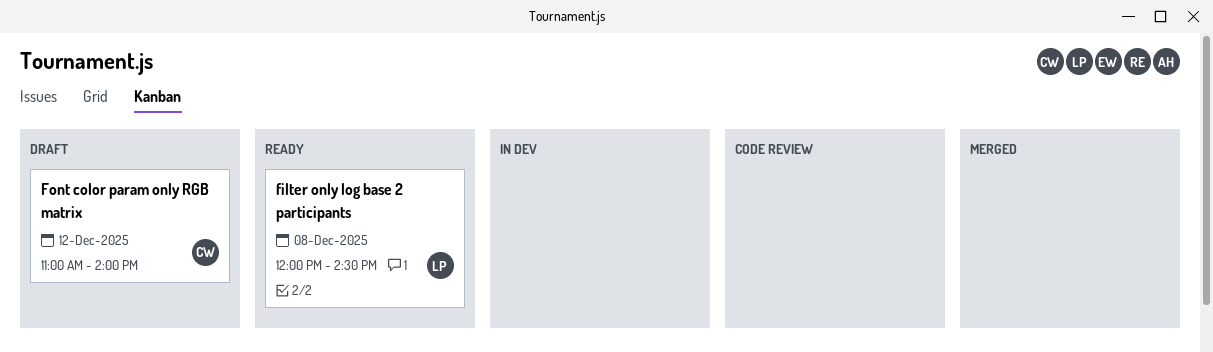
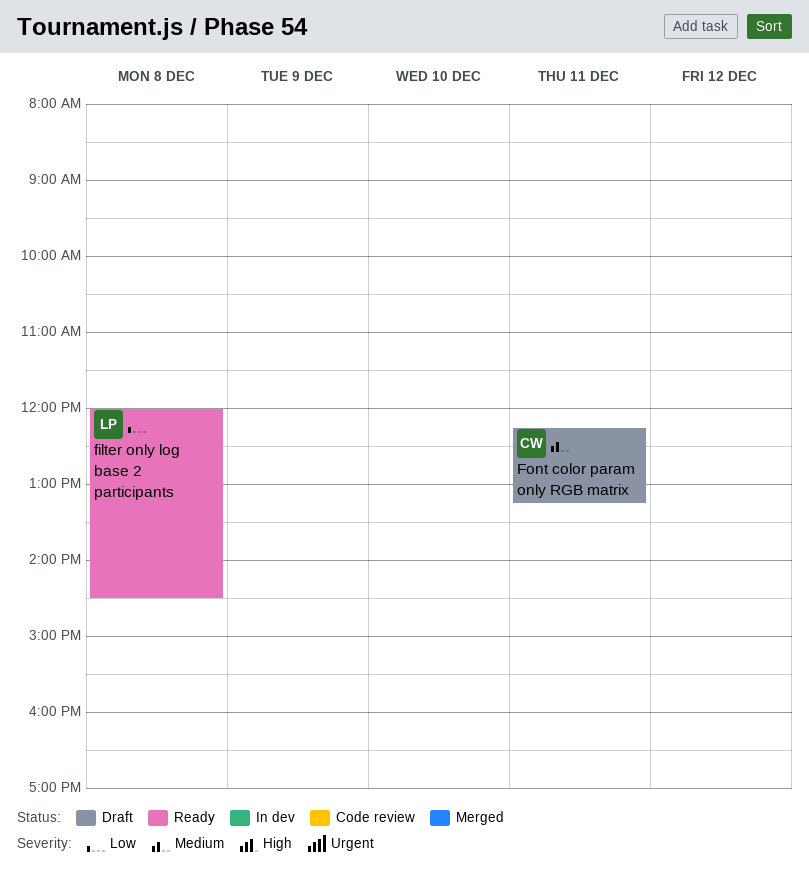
Font color param only RGB matrix, day: Dec 12 -> Dec 11
Font color param only RGB matrix, begins: 11:00 -> 12:15
Font color param only RGB matrix, ends: 14:00 -> 13:15

